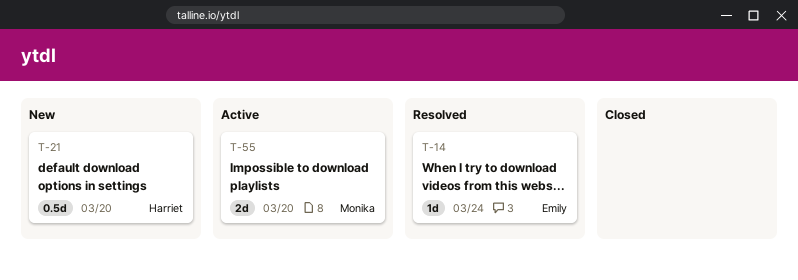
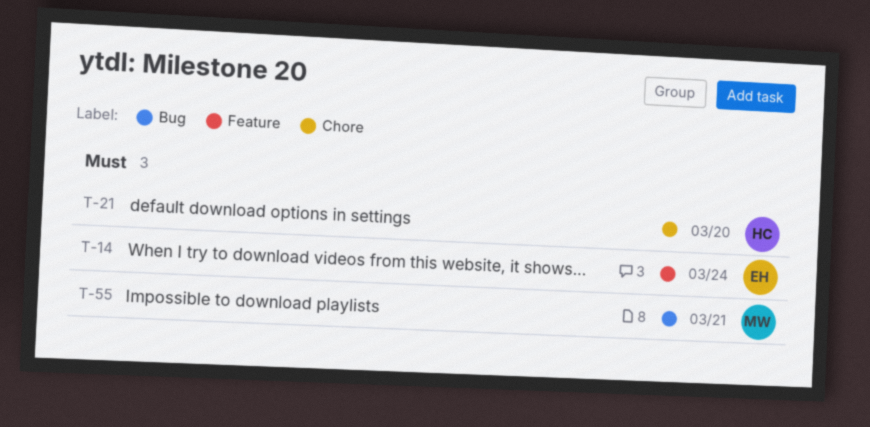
T-55, due: Mar 20 -> Mar 21

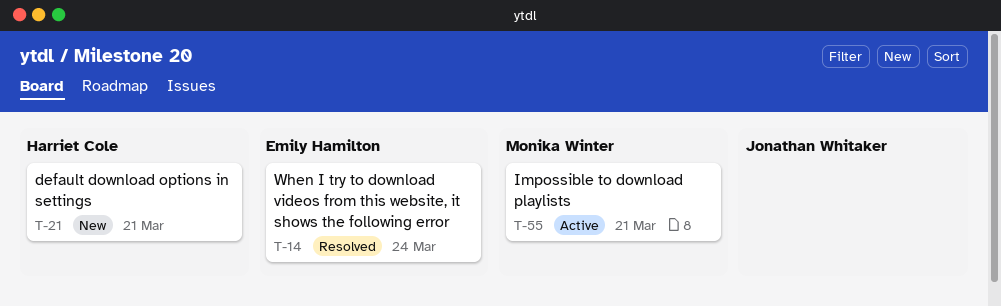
T-21, due: Mar 20 -> Mar 21

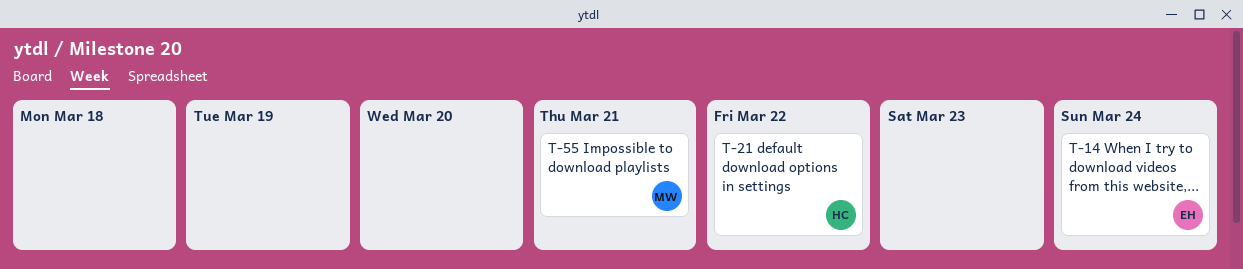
T-21, due: Mar 21 -> Mar 22

